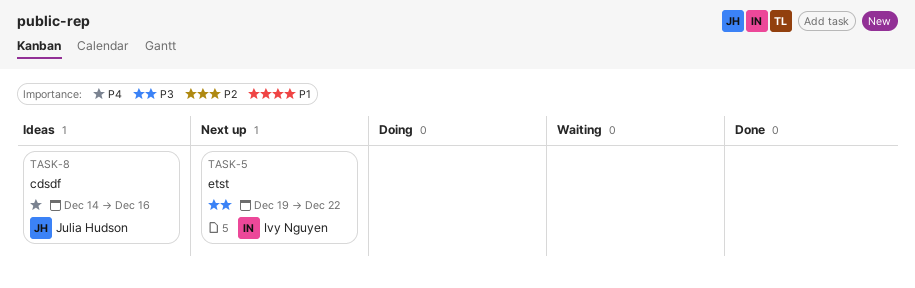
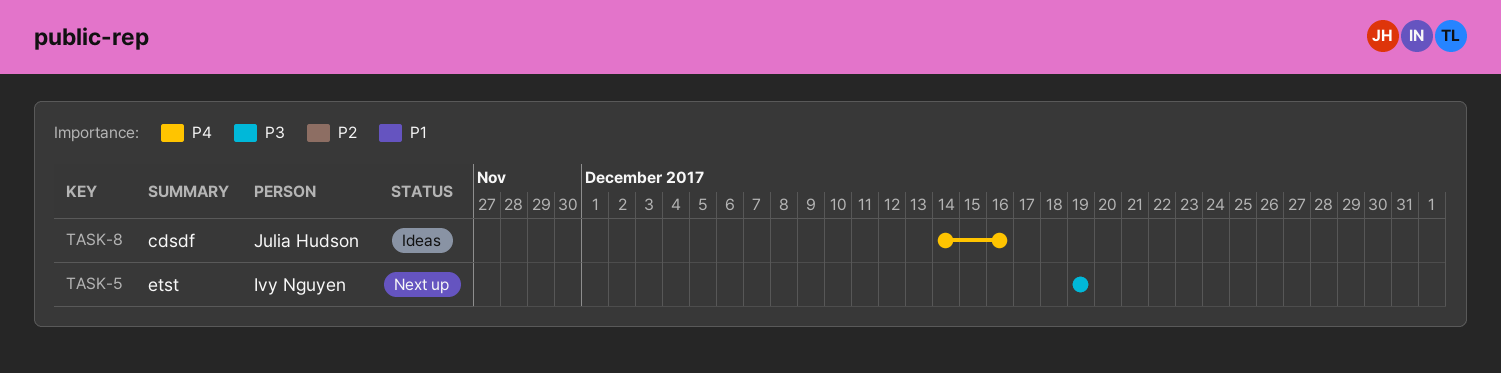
TASK-5, due: Dec 22 -> Dec 19

